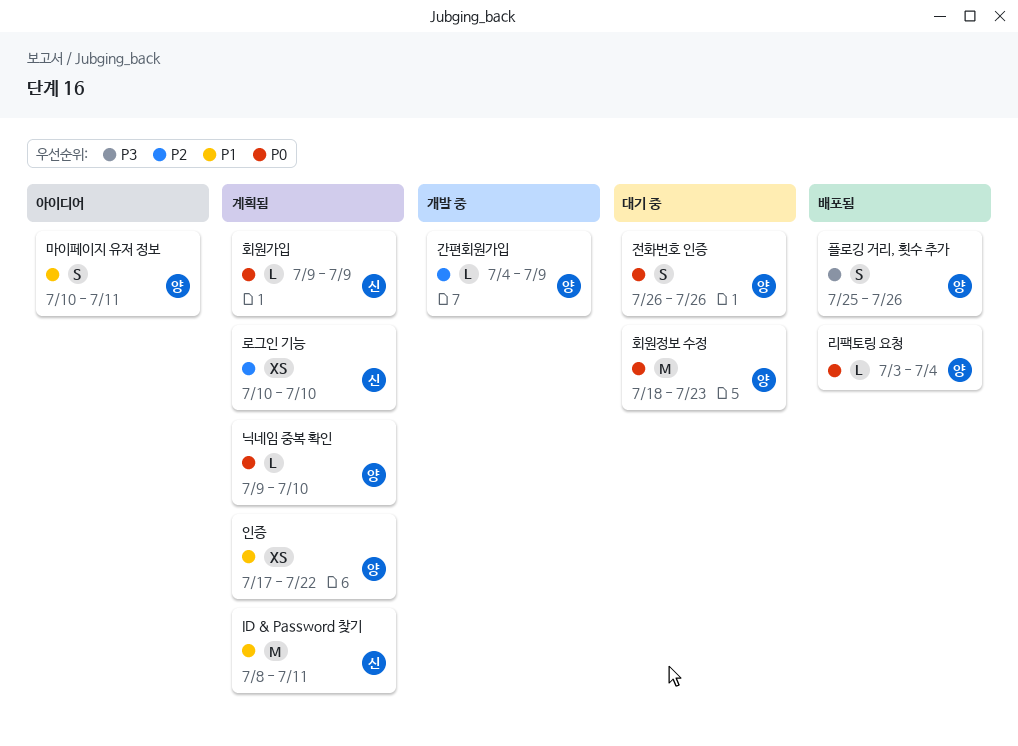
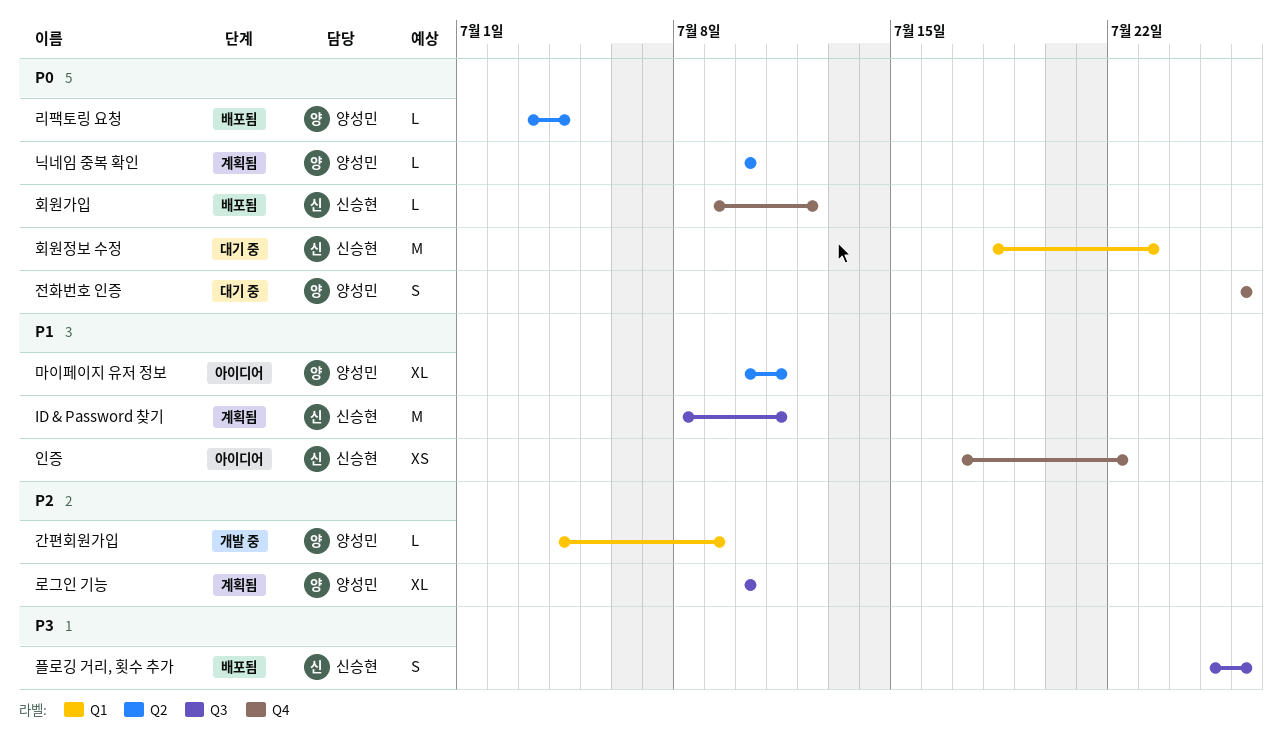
닉네임 중복 확인, start: Jul 9 -> Jul 10
로그인 기능, owner: 신승현 -> 양성민
로그인 기능, estimate: XS -> XL
마이페이지 유저 정보, estimate: S -> XL
인증, status: 계획됨 -> 아이디어
인증, owner: 양성민 -> 신승현
플로깅 거리, 횟수 추가, owner: 양성민 -> 신승현
회원가입, status: 계획됨 -> 배포됨
회원가입, due: Jul 9 -> Jul 12
회원정보 수정, owner: 양성민 -> 신승현

